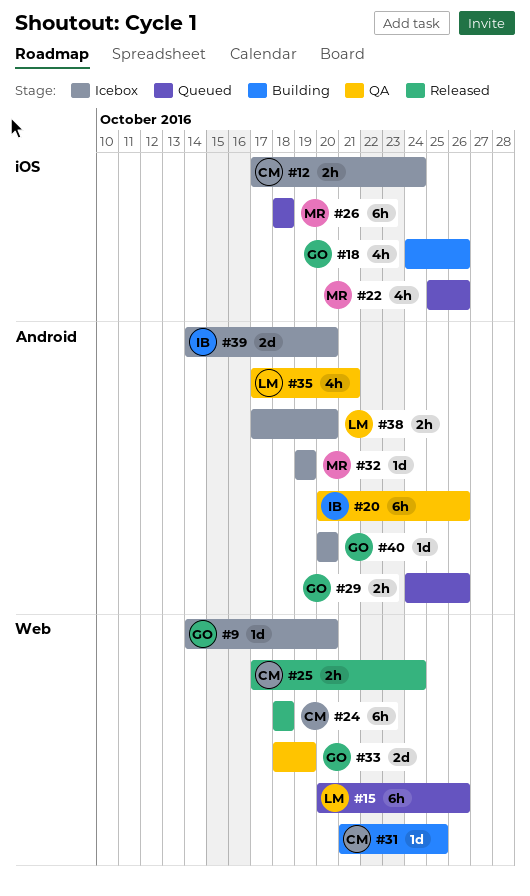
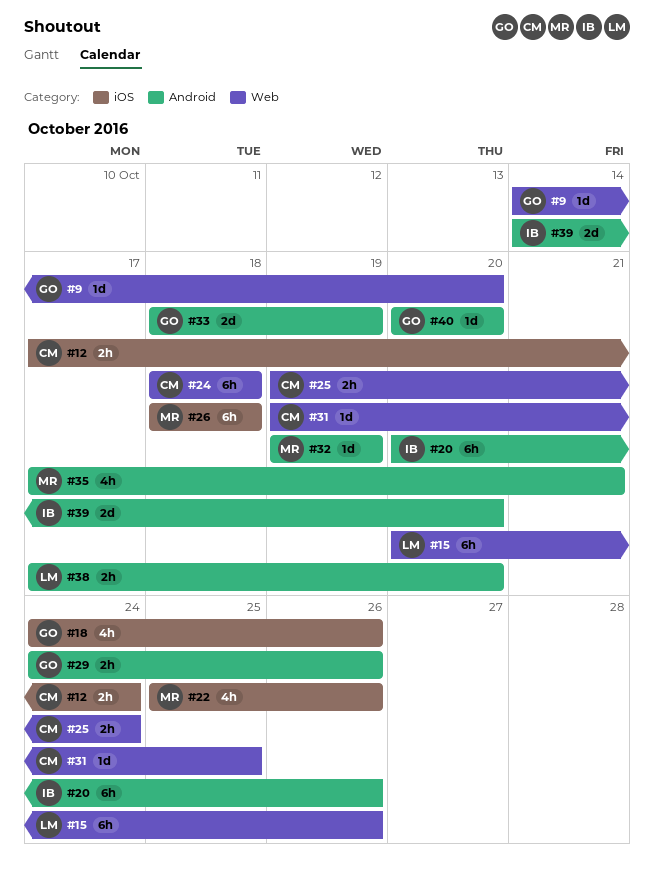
#25, start: Oct 17 -> Oct 19
#31, start: Oct 21 -> Oct 19
#33, label: Web -> Android
#35, owner: LM -> MR

